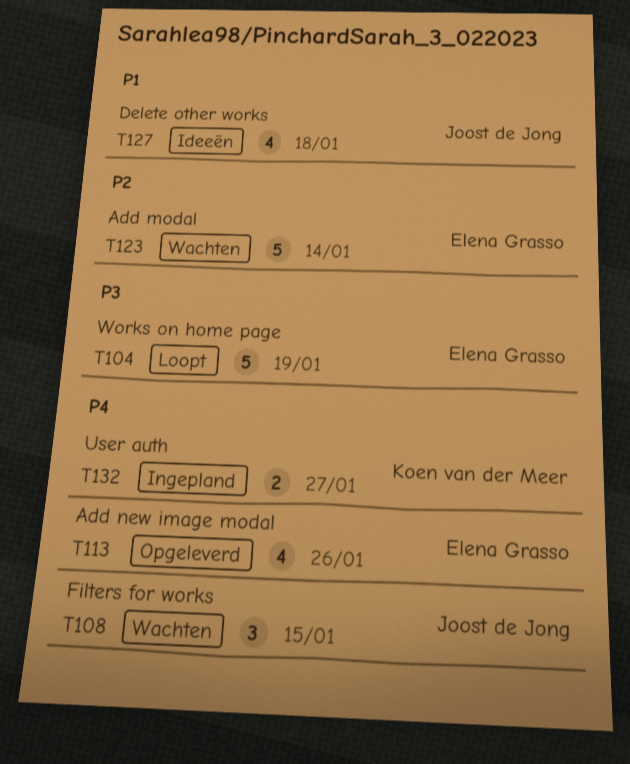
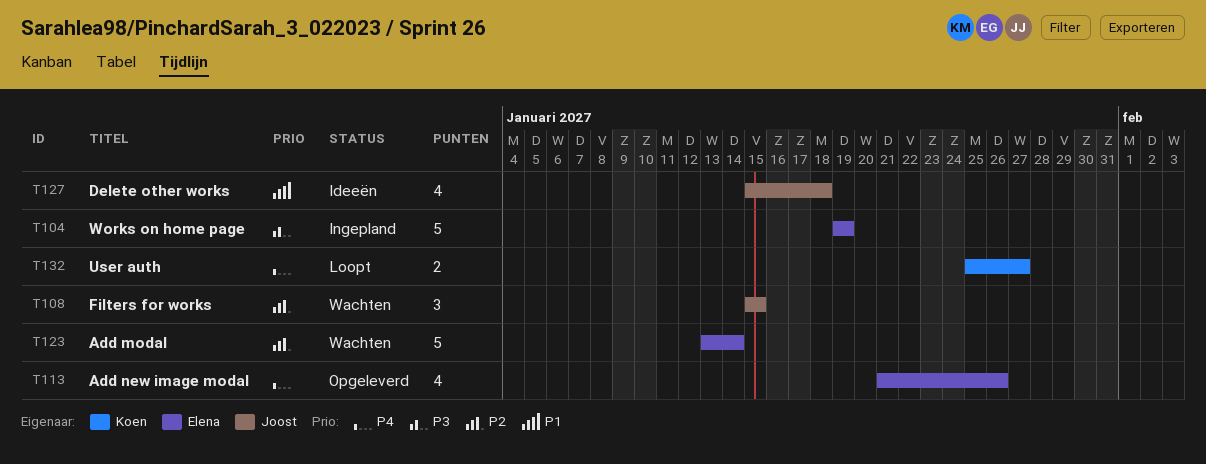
T104, status: Loopt -> Ingepland
T108, priority: P4 -> P2
T132, status: Ingepland -> Loopt

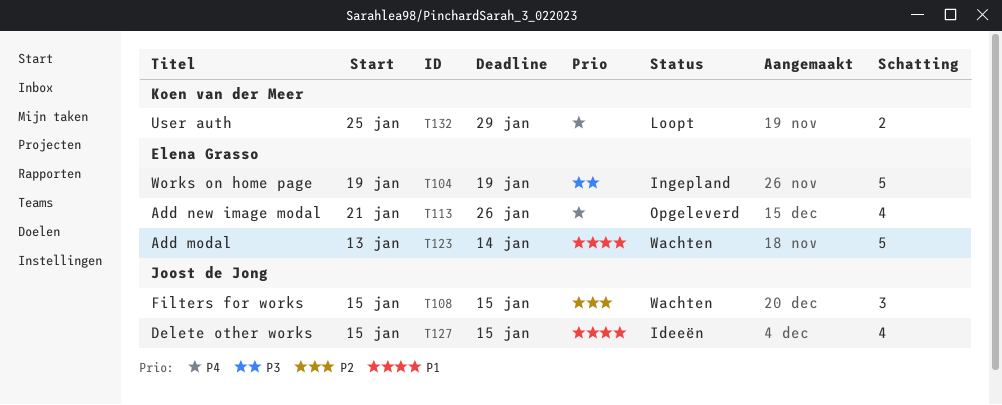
T123, priority: P2 -> P1
T127, due: Jan 18 -> Jan 15
T132, due: Jan 27 -> Jan 29

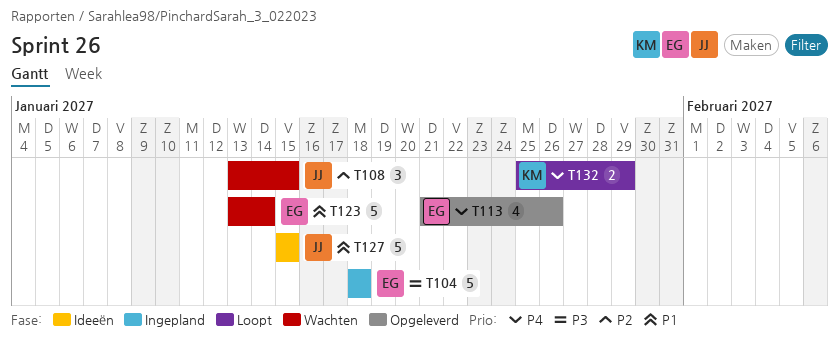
T104, start: Jan 19 -> Jan 18
T104, due: Jan 19 -> Jan 18
T108, start: Jan 15 -> Jan 13
T127, estimate: 4 -> 5

